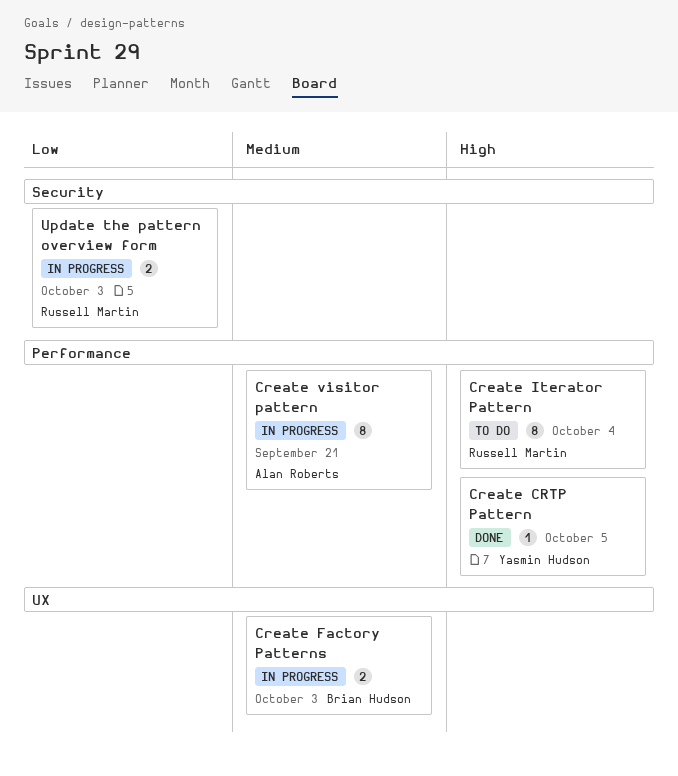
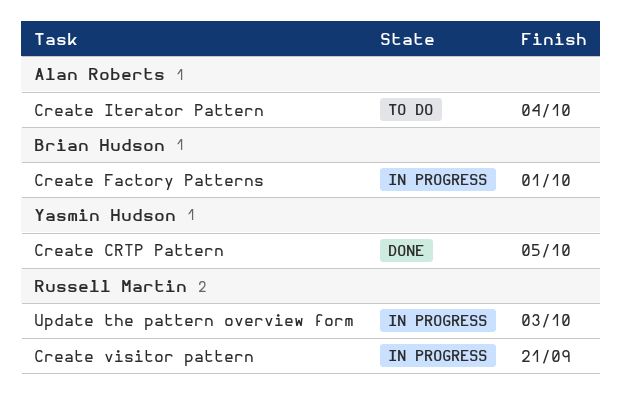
Create Factory Patterns, due: Oct 3 -> Oct 1
Create Iterator Pattern, owner: Russell Martin -> Alan Roberts
Create visitor pattern, owner: Alan Roberts -> Russell Martin

